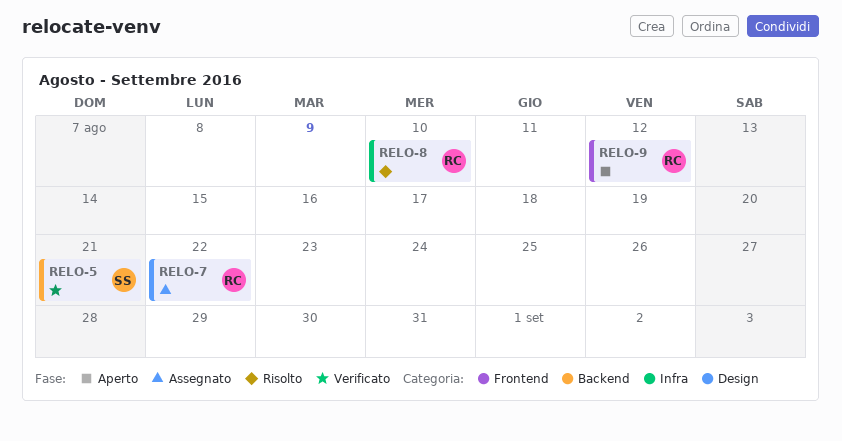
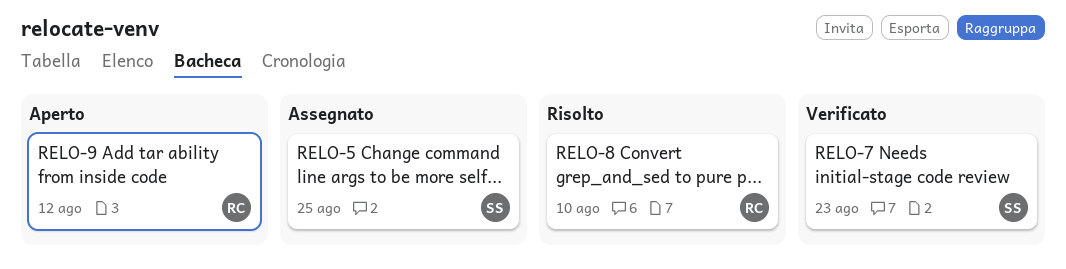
RELO-5, status: Verificato -> Assegnato
RELO-5, due: Aug 21 -> Aug 25
RELO-7, status: Assegnato -> Verificato
RELO-7, owner: RC -> SS
RELO-7, due: Aug 22 -> Aug 23

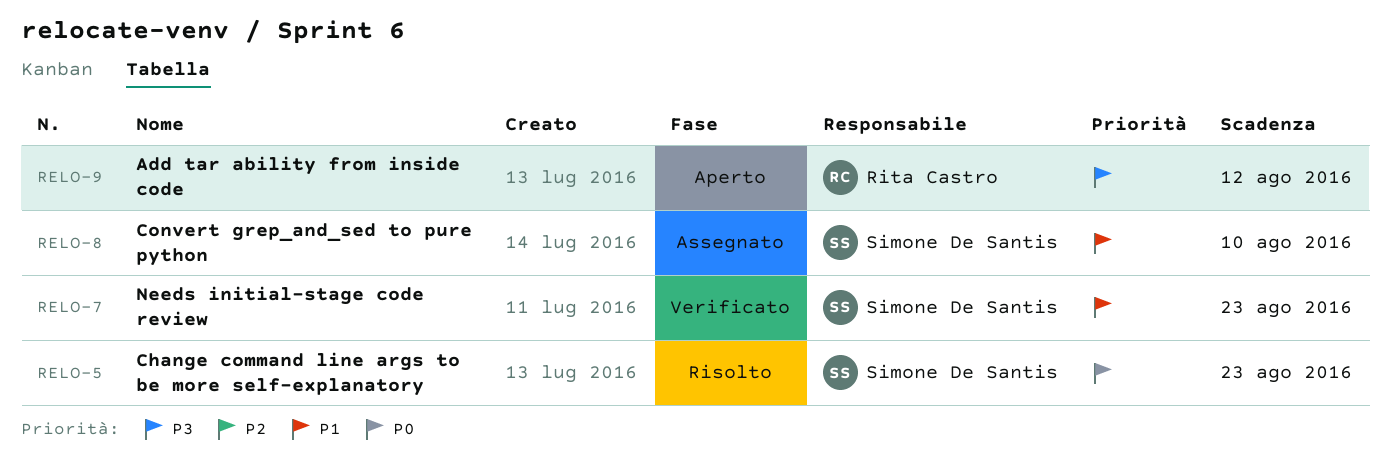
RELO-5, status: Assegnato -> Risolto
RELO-5, due: Aug 25 -> Aug 23
RELO-8, status: Risolto -> Assegnato
RELO-8, owner: Rita Castro -> Simone De Santis

